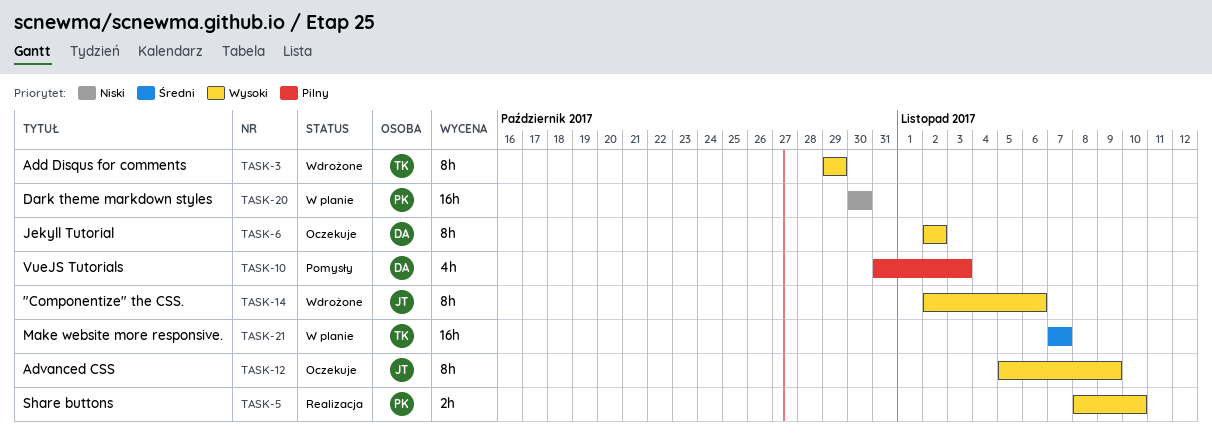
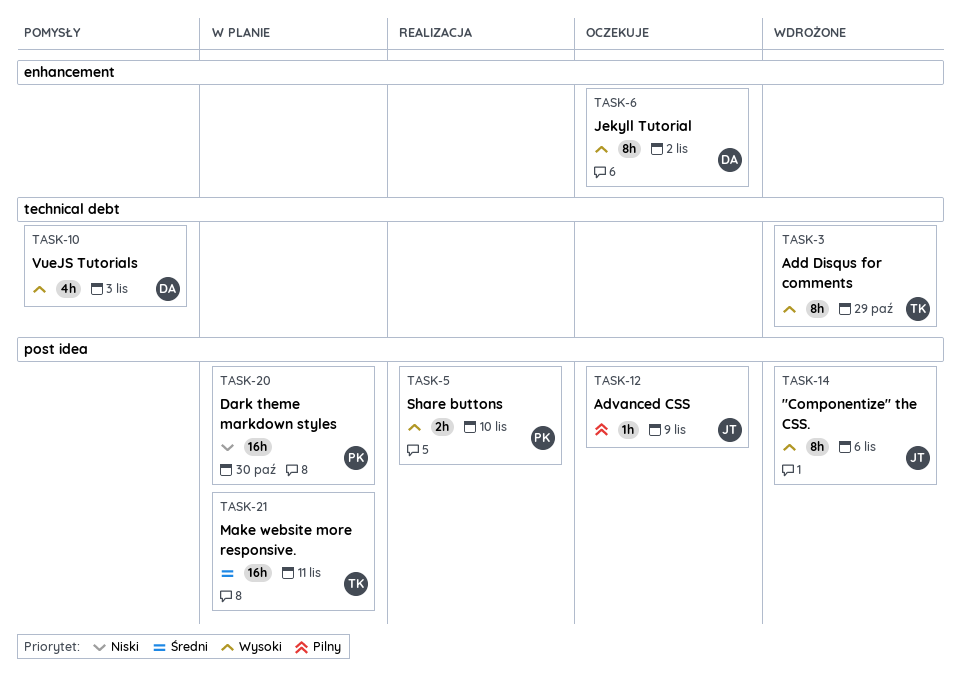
TASK-10, priority: Pilny -> Wysoki
TASK-12, priority: Wysoki -> Pilny
TASK-12, estimate: 8h -> 1h
TASK-21, due: Nov 7 -> Nov 11

